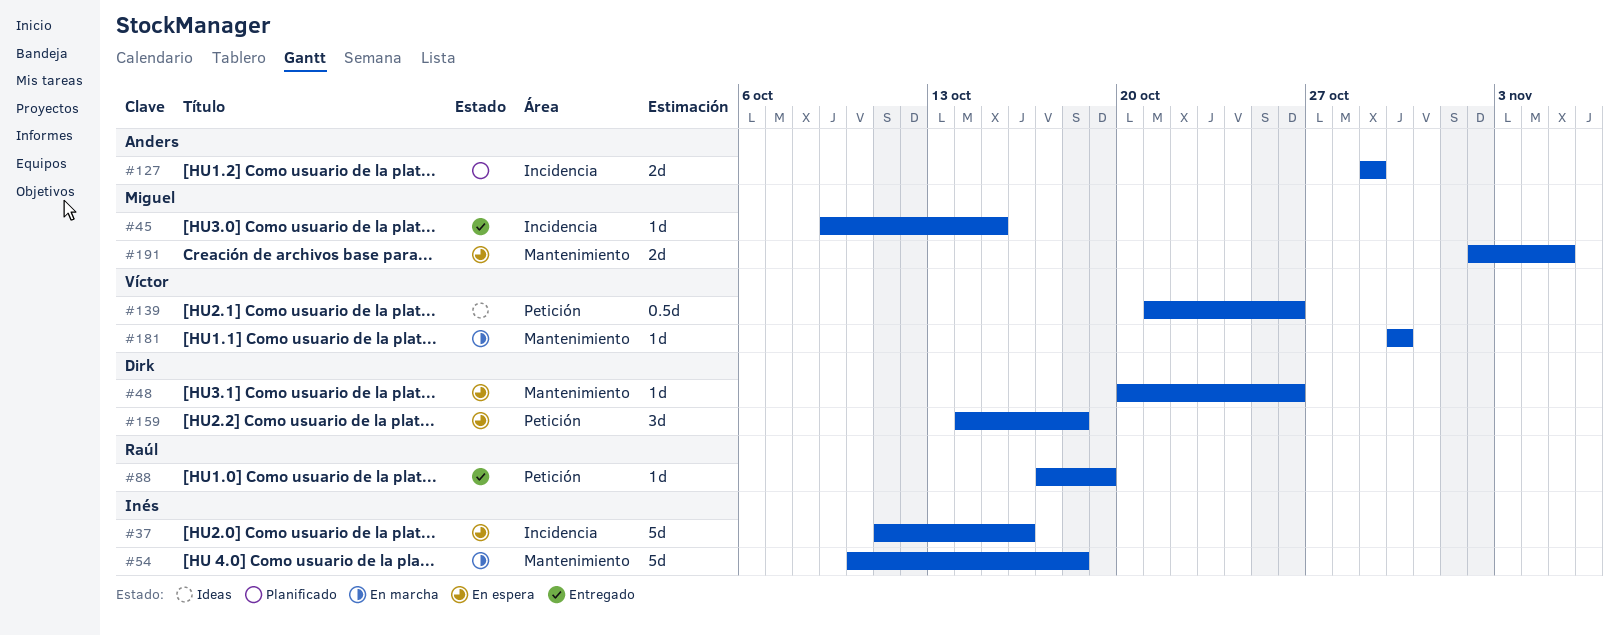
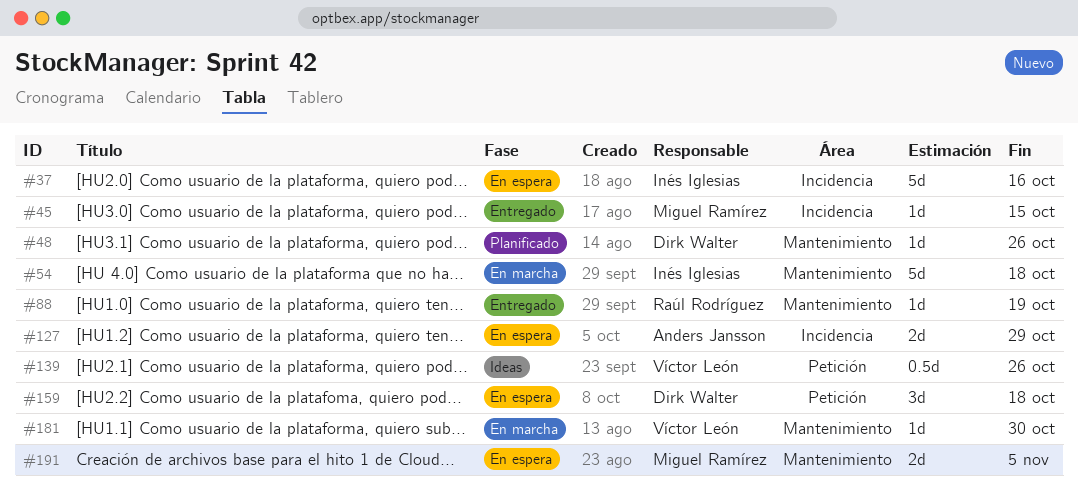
#48, status: En espera -> Planificado
#88, label: Petición -> Mantenimiento
#127, status: Planificado -> En espera

